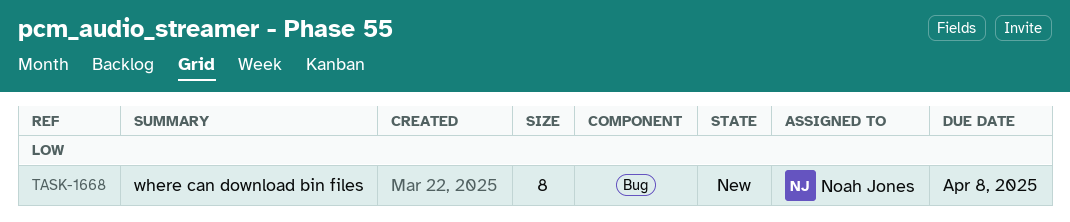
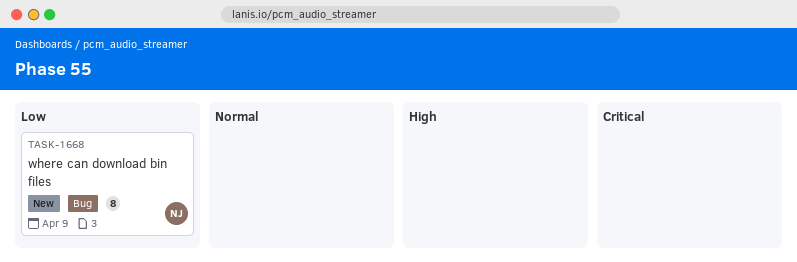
TASK-1668, due: Apr 8 -> Apr 9

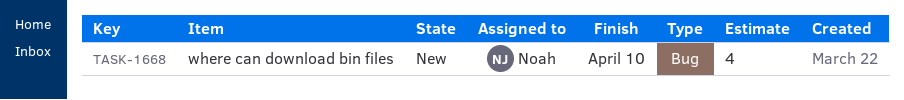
TASK-1668, estimate: 8 -> 4
TASK-1668, due: Apr 9 -> Apr 10

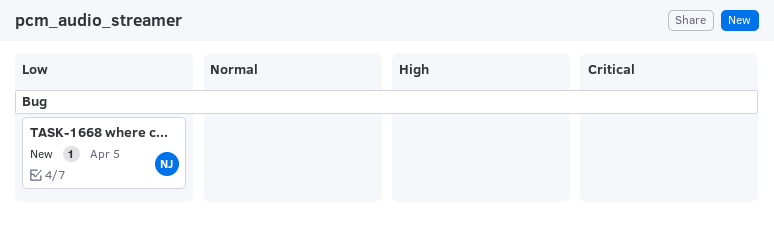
TASK-1668, estimate: 4 -> 1
TASK-1668, due: Apr 10 -> Apr 5

